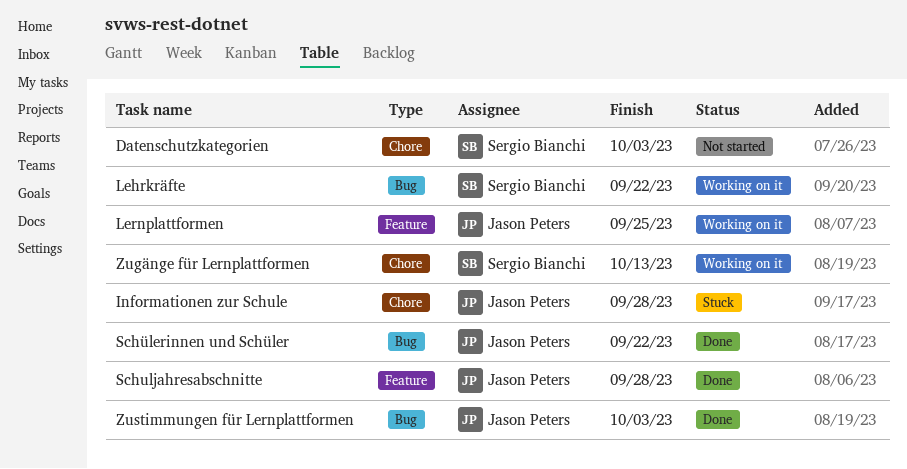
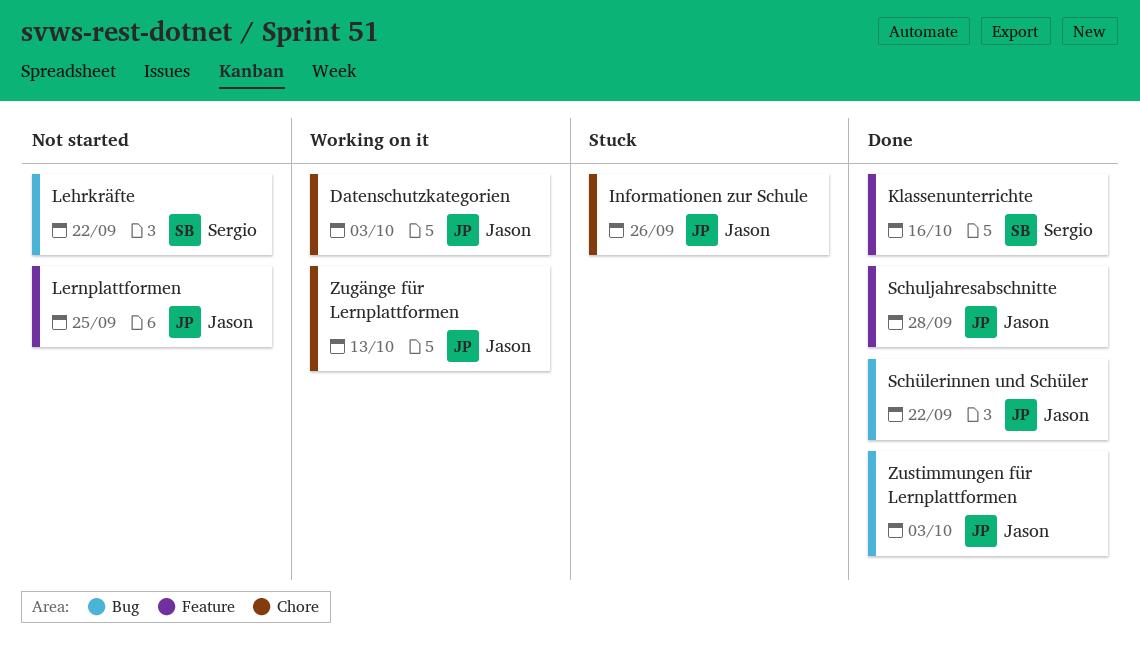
Datenschutzkategorien, status: Not started -> Working on it
Datenschutzkategorien, owner: Sergio Bianchi -> Jason Peters
Informationen zur Schule, due: Sep 28 -> Sep 26
Klassenunterrichte: none -> present
Lehrkräfte, status: Working on it -> Not started
Lernplattformen, status: Working on it -> Not started
Zugänge für Lernplattformen, owner: Sergio Bianchi -> Jason Peters

